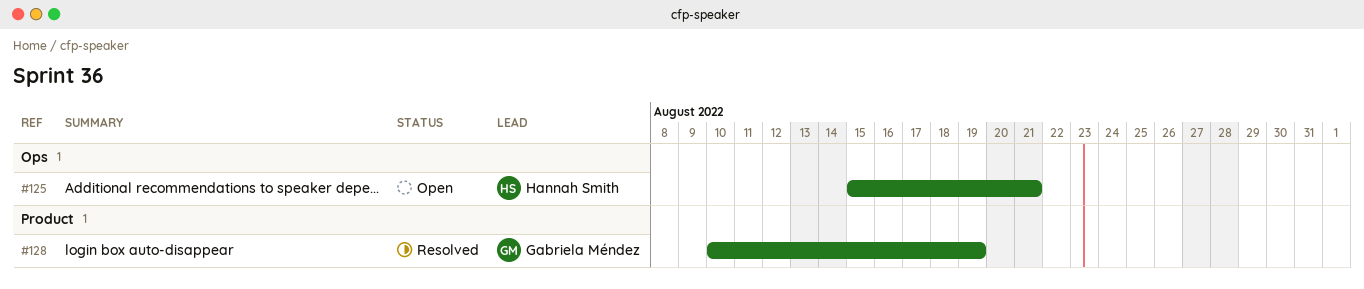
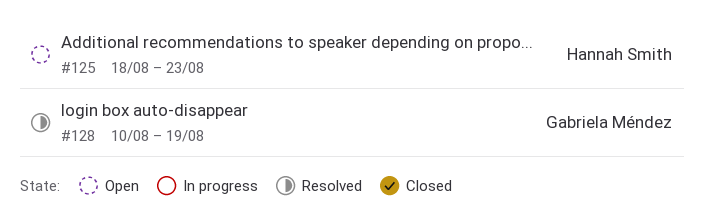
#125, start: Aug 15 -> Aug 18
#125, due: Aug 21 -> Aug 23

